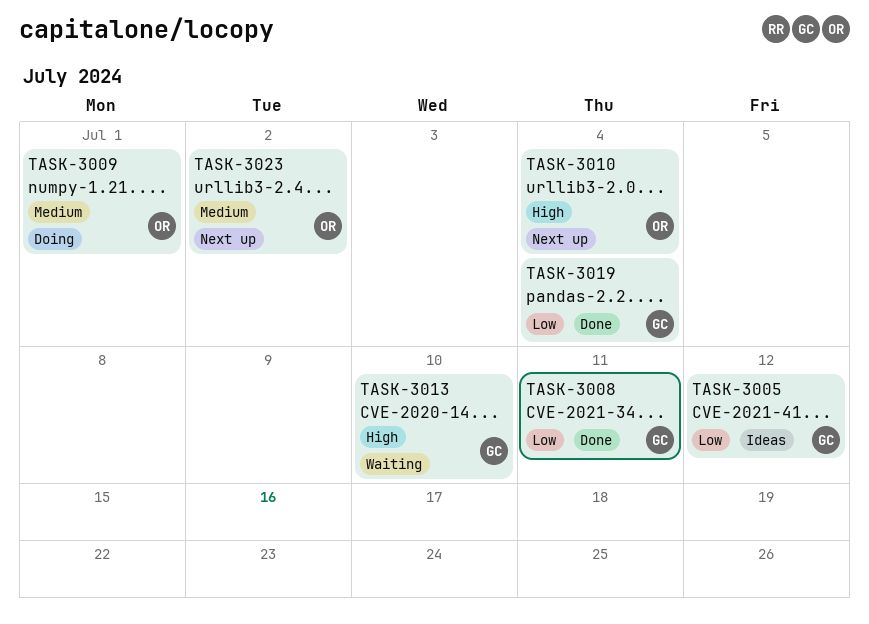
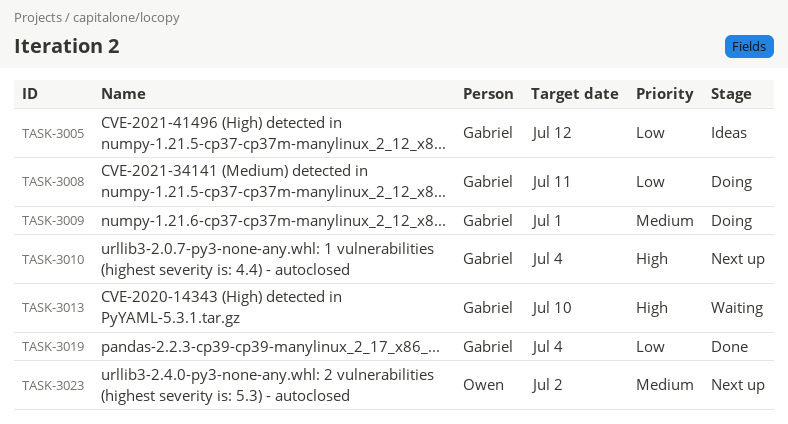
TASK-3008, status: Done -> Doing
TASK-3009, owner: Owen -> Gabriel
TASK-3010, owner: Owen -> Gabriel

